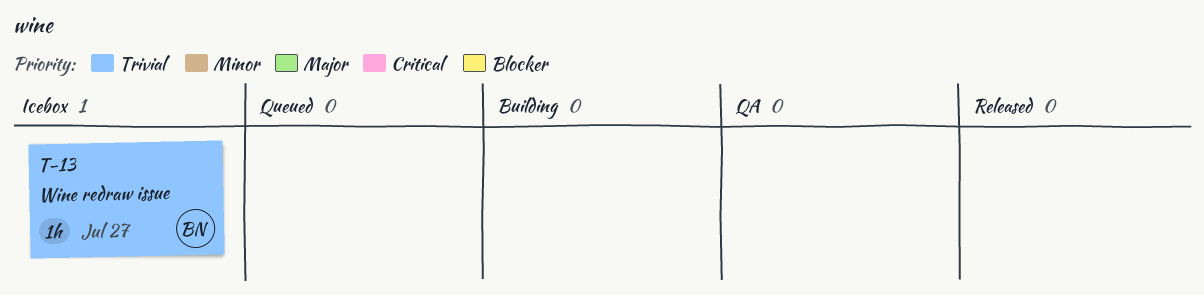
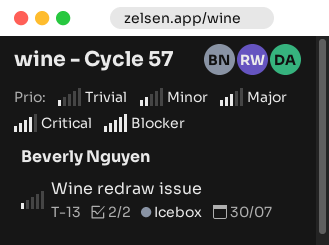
T-13, due: Jul 27 -> Jul 30

